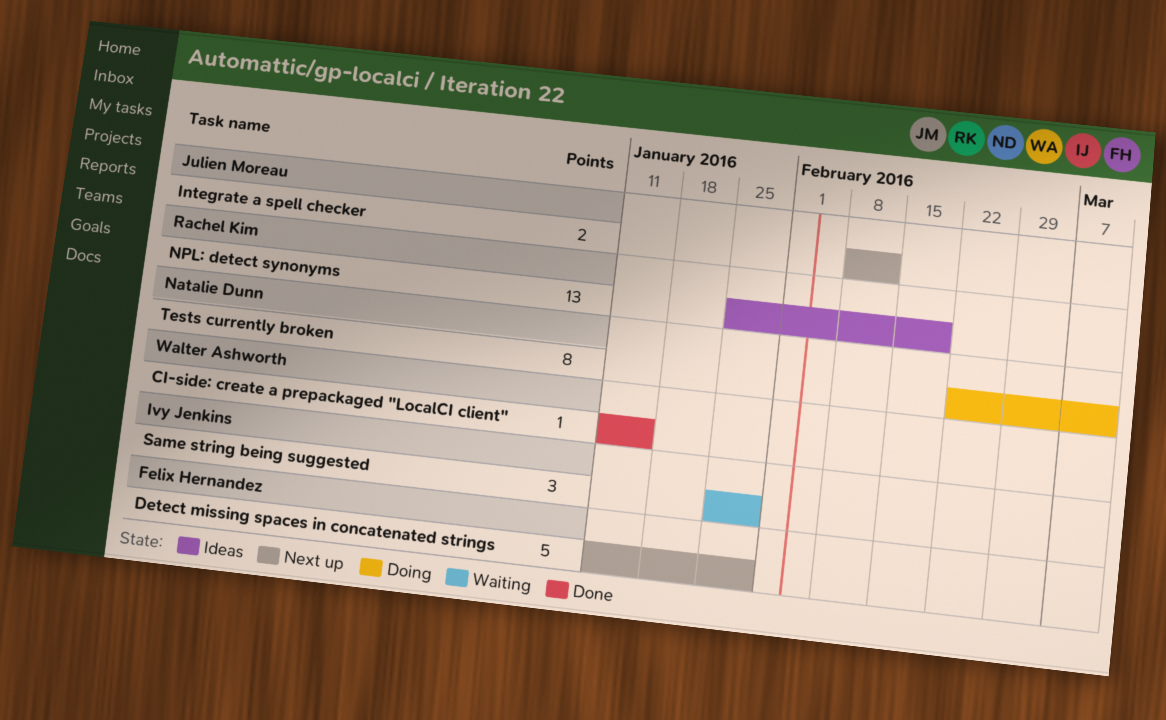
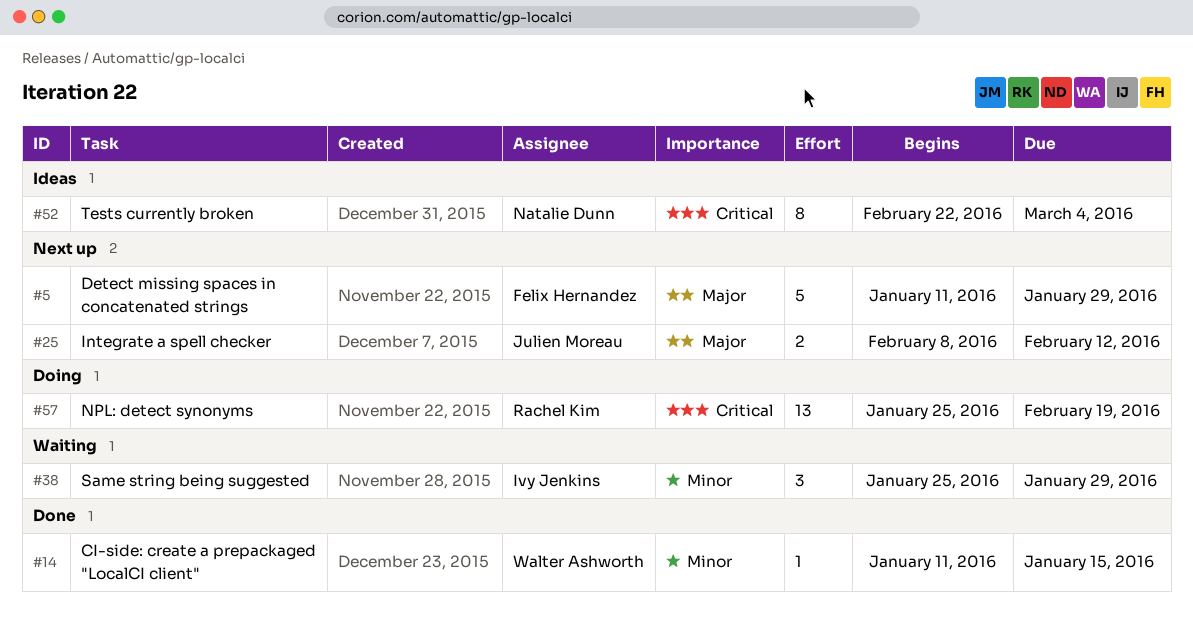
NPL: detect synonyms, status: Ideas -> Doing
Tests currently broken, status: Doing -> Ideas
Tests currently broken, due: Mar 11 -> Mar 4

